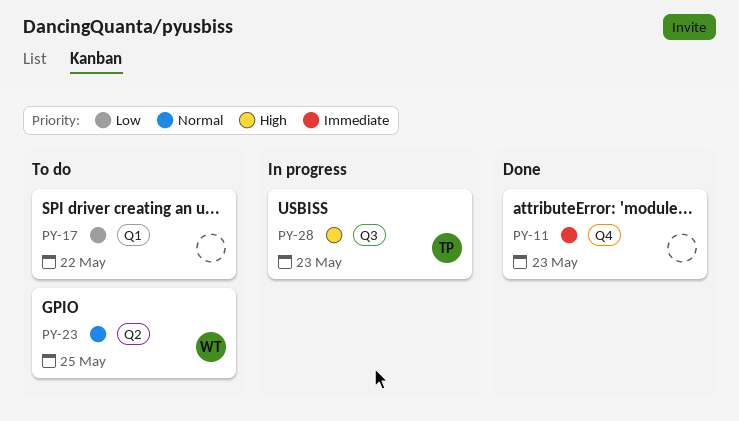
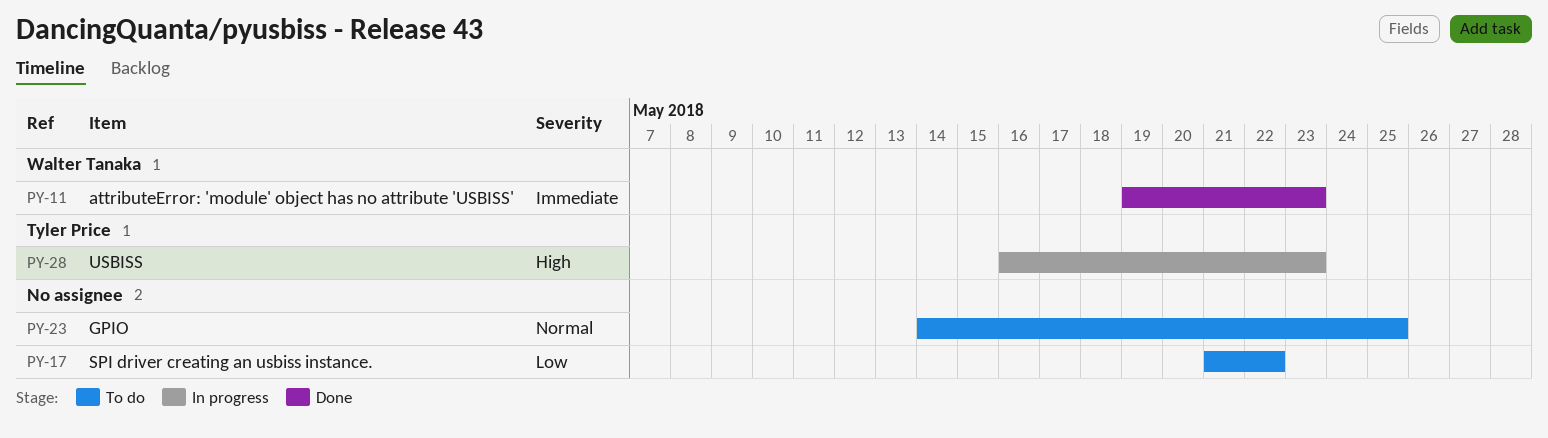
PY-11, owner: none -> Walter Tanaka
PY-23, owner: Walter Tanaka -> none

